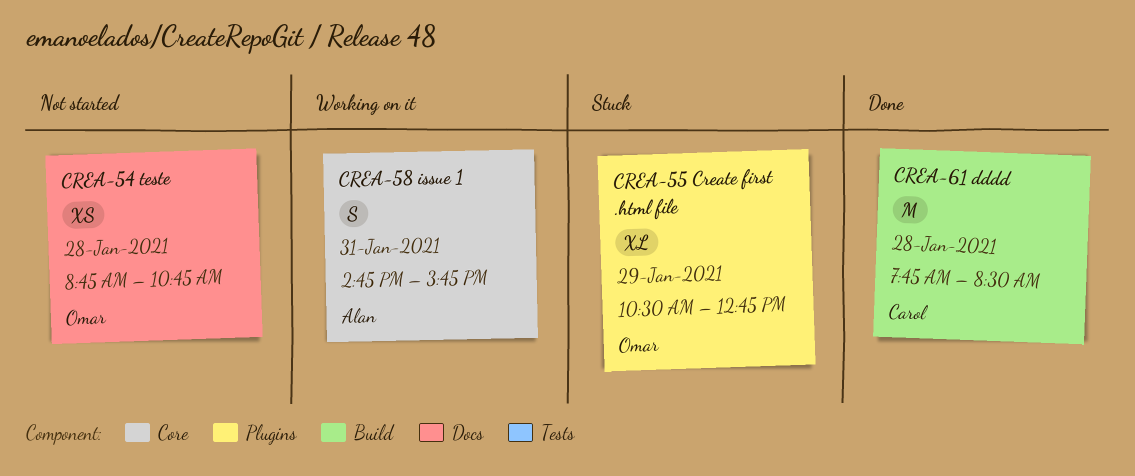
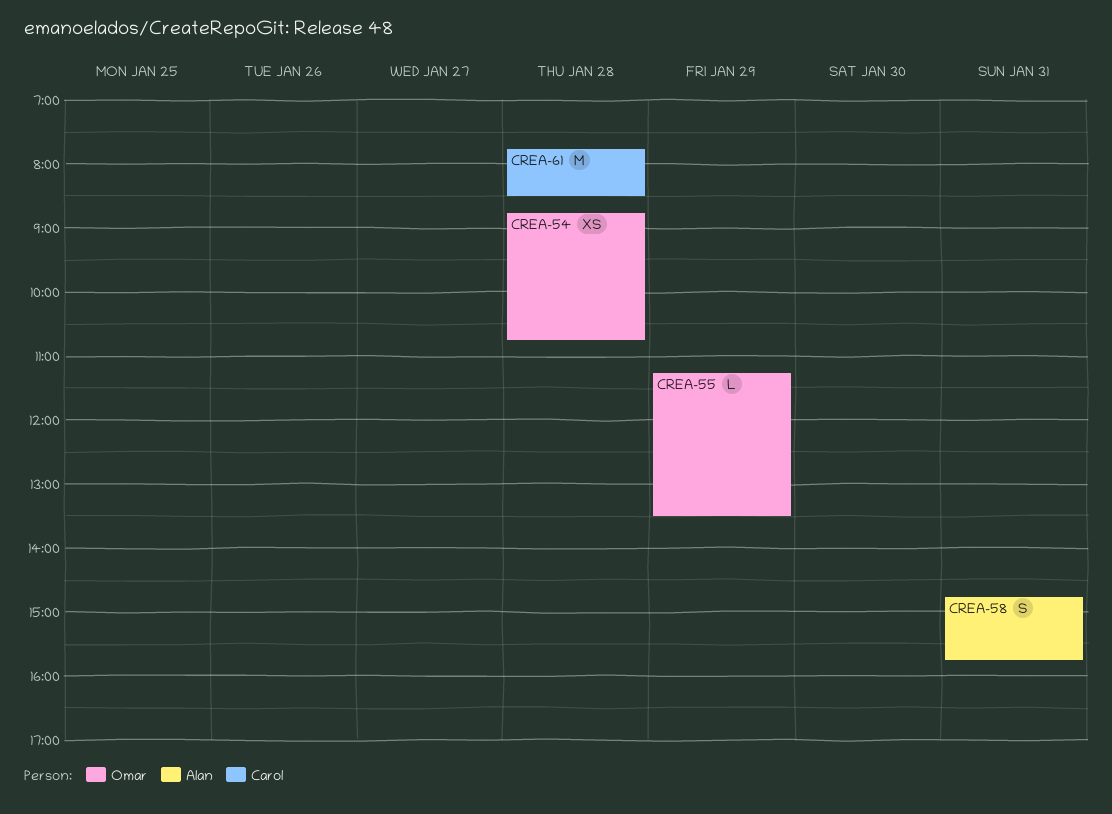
CREA-55, estimate: XL -> L
CREA-55, begins: 10:30 -> 11:15
CREA-55, ends: 12:45 -> 13:30

